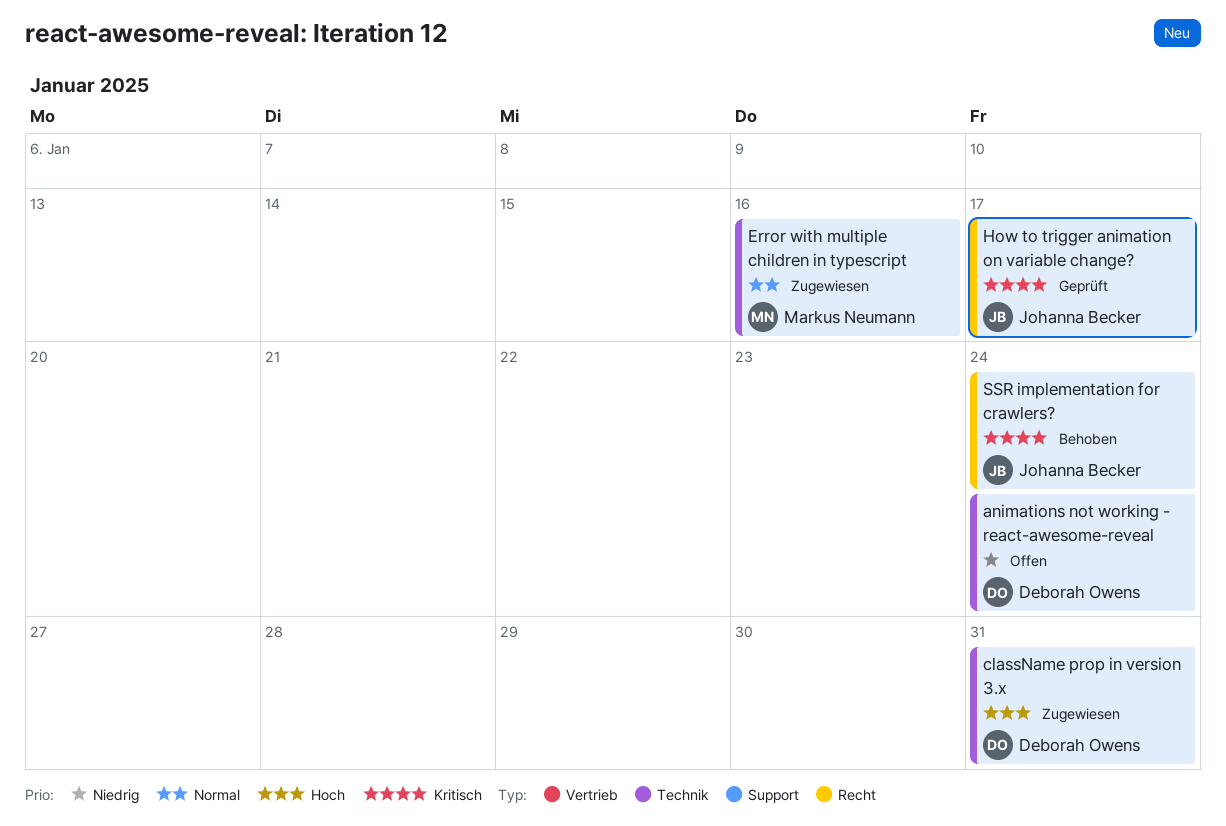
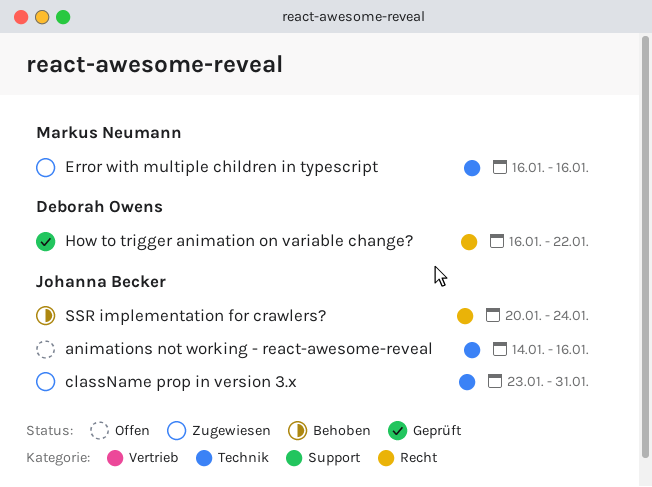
animations not working - react-awesome-reveal, owner: Deborah Owens -> Johanna Becker
animations not working - react-awesome-reveal, due: Jan 24 -> Jan 16
className prop in version 3.x, owner: Deborah Owens -> Johanna Becker
How to trigger animation on variable change?, owner: Johanna Becker -> Deborah Owens
How to trigger animation on variable change?, due: Jan 17 -> Jan 22

